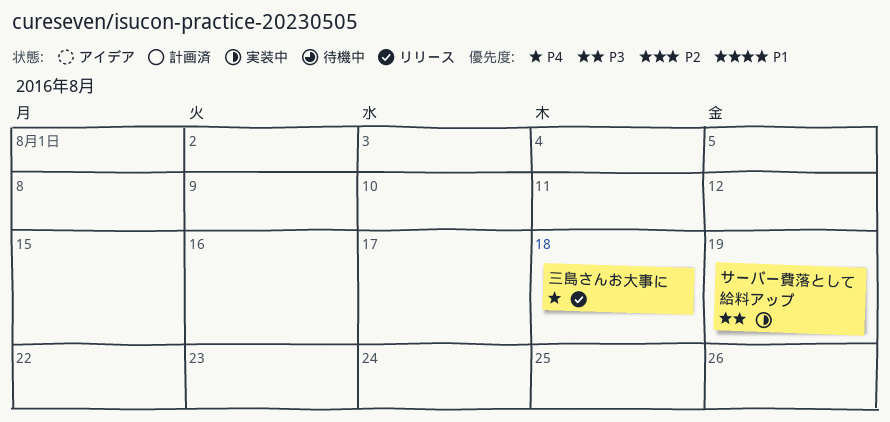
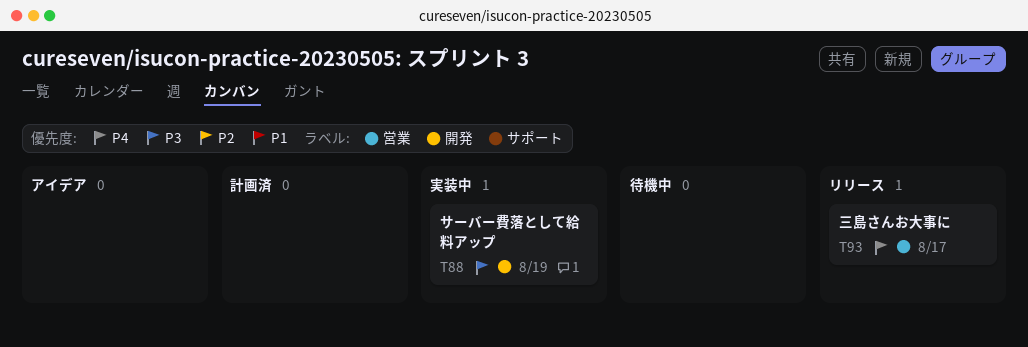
三島さんお大事に, due: Aug 18 -> Aug 17

